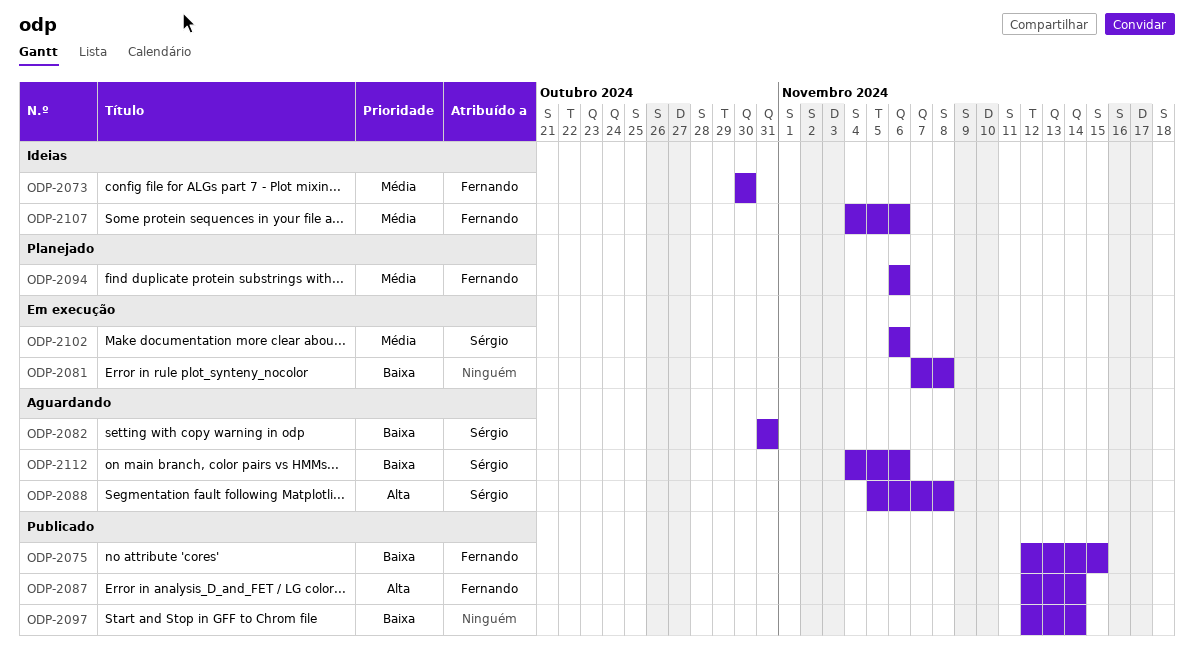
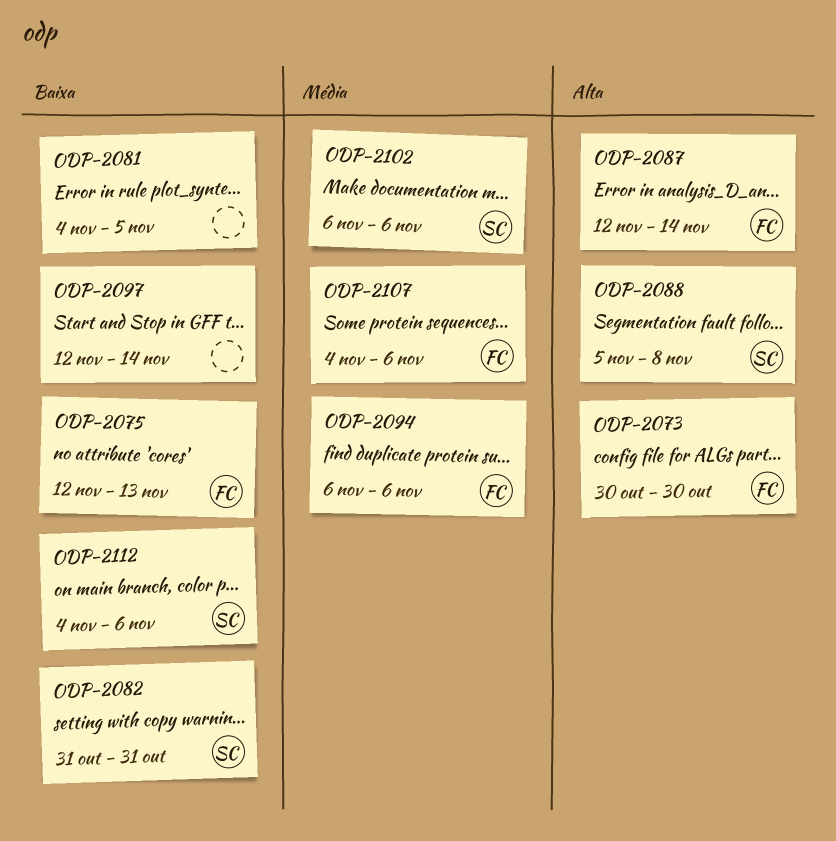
ODP-2073, priority: Média -> Alta
ODP-2075, due: Nov 15 -> Nov 13
ODP-2081, start: Nov 7 -> Nov 4
ODP-2081, due: Nov 8 -> Nov 5

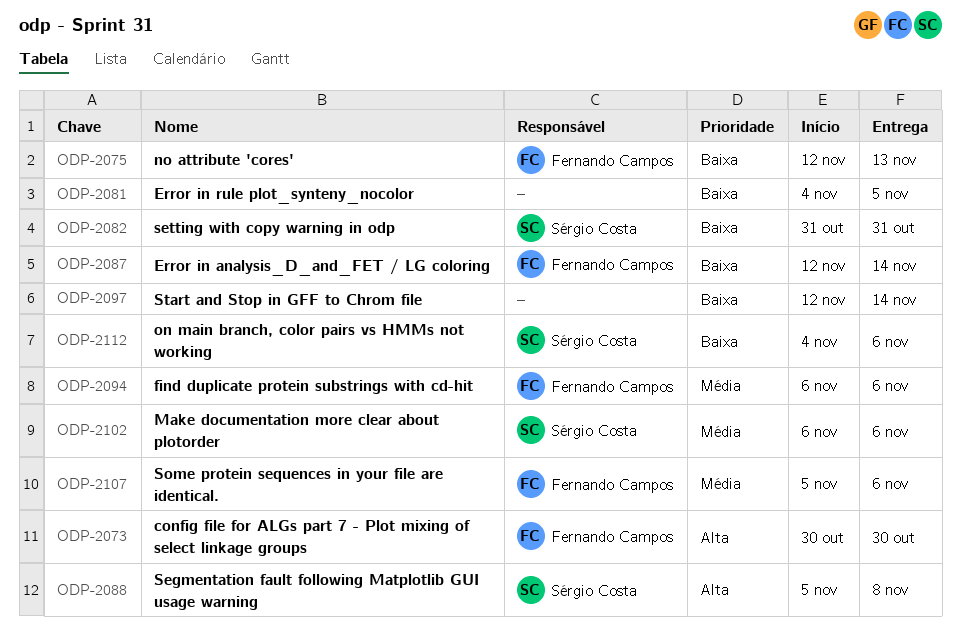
ODP-2087, priority: Alta -> Baixa
ODP-2107, start: Nov 4 -> Nov 5

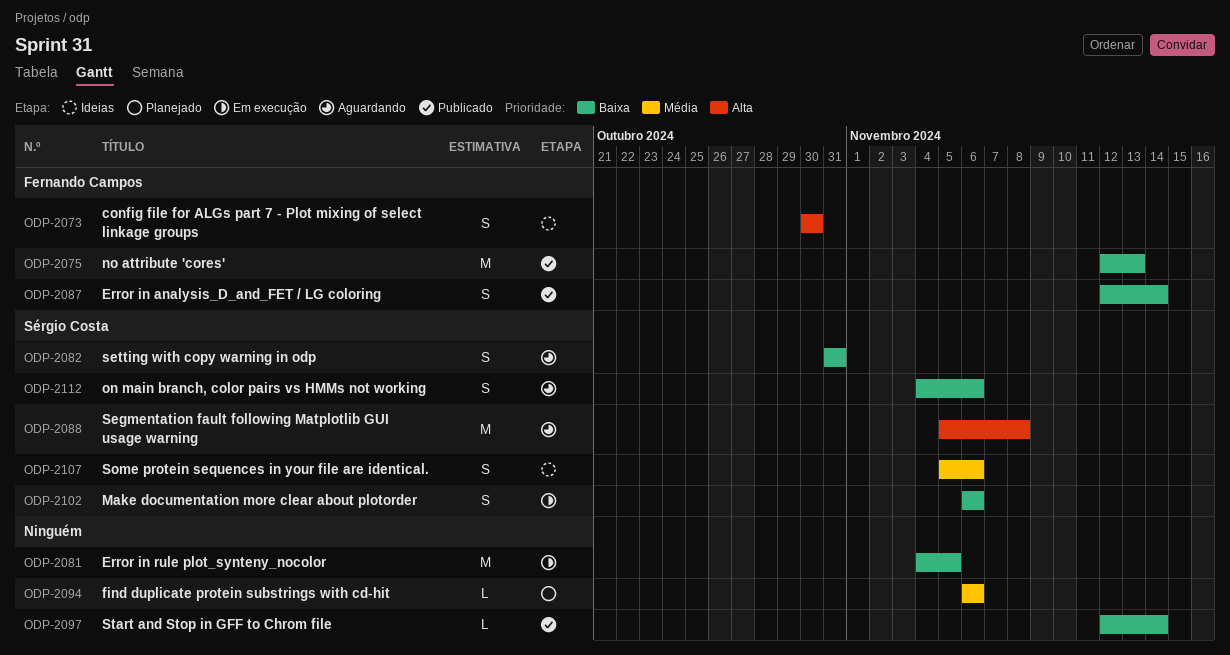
ODP-2094, owner: Fernando Campos -> none
ODP-2102, priority: Média -> Baixa
ODP-2107, owner: Fernando Campos -> Sérgio Costa

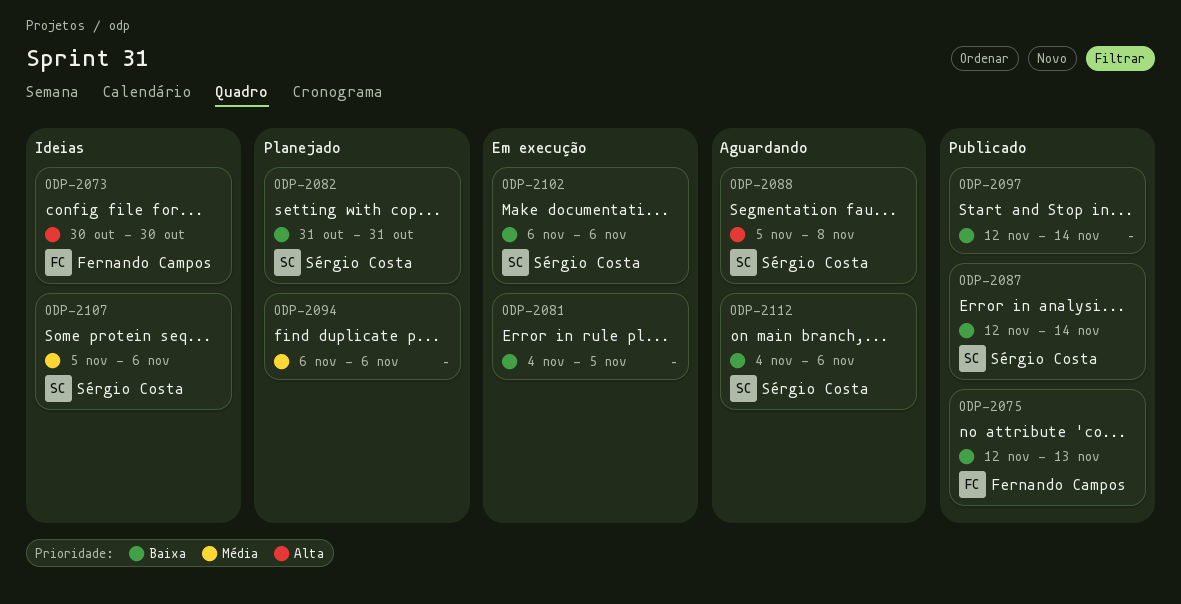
ODP-2082, status: Aguardando -> Planejado
ODP-2087, owner: Fernando Campos -> Sérgio Costa

